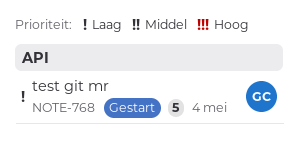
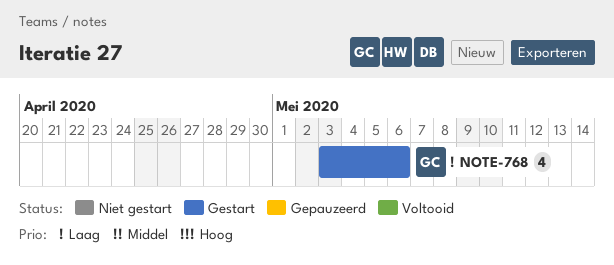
NOTE-768, estimate: 5 -> 4
NOTE-768, due: May 4 -> May 6

